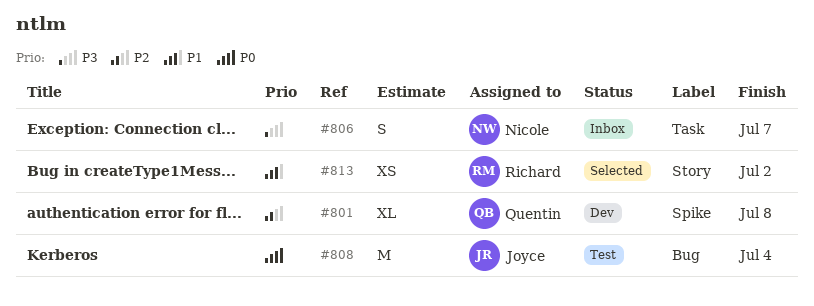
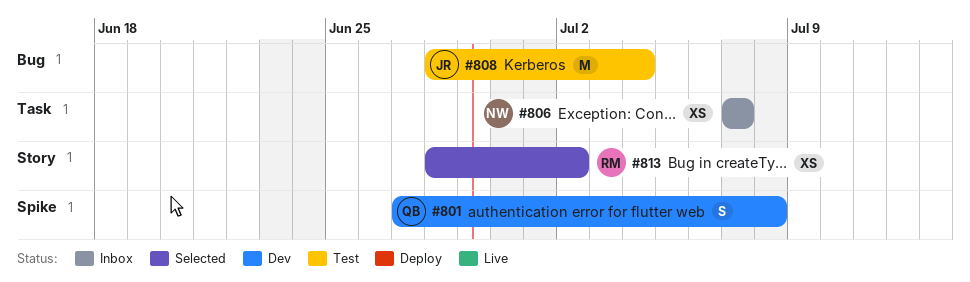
#801, estimate: XL -> S
#806, estimate: S -> XS

